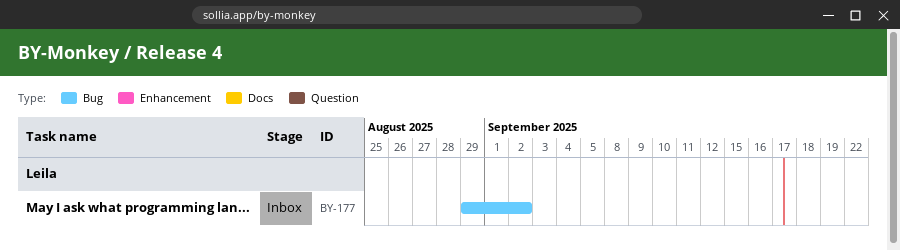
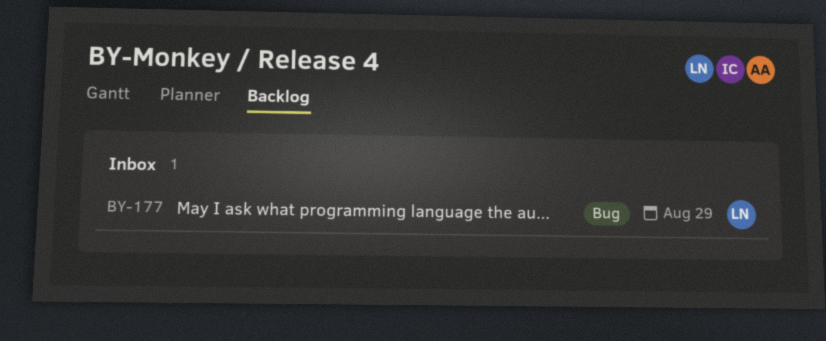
BY-177, due: Sep 2 -> Aug 29

